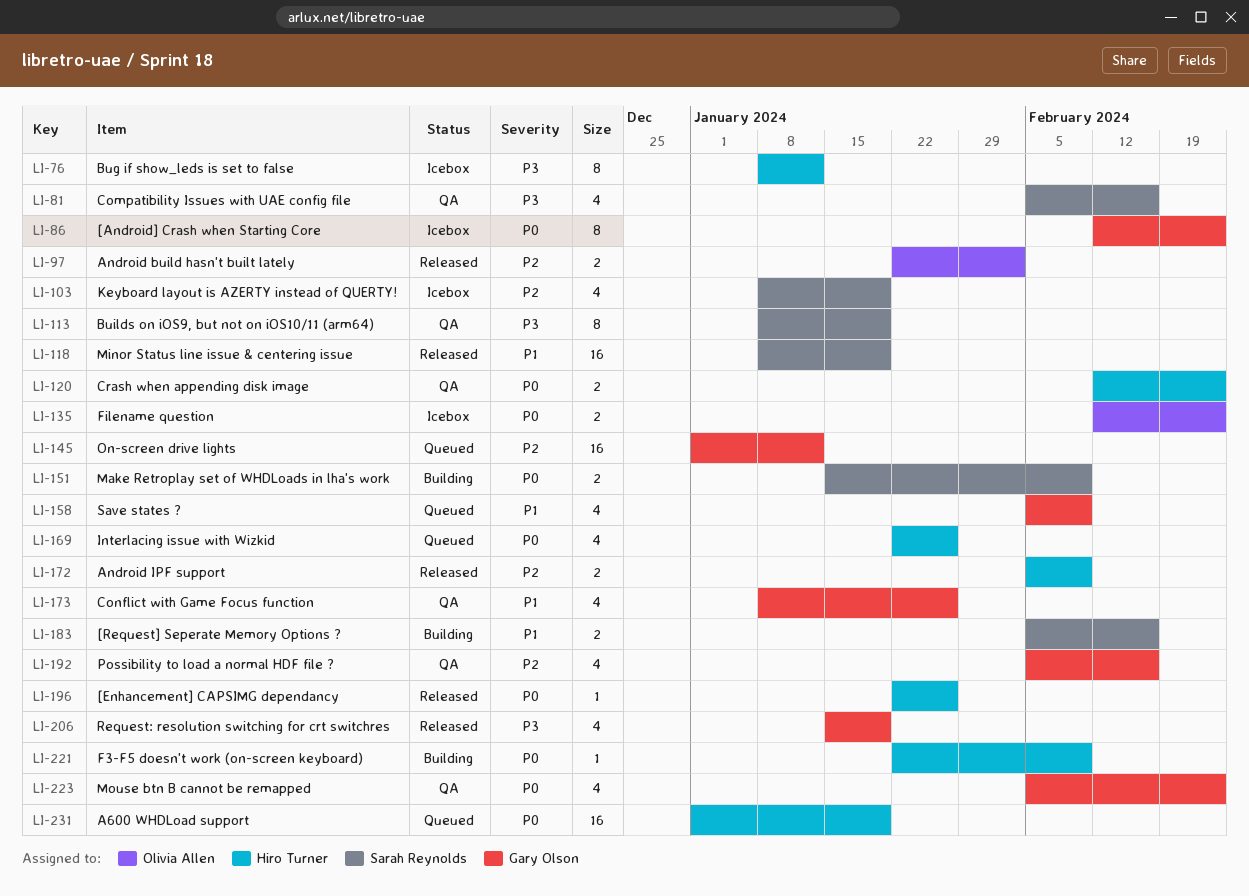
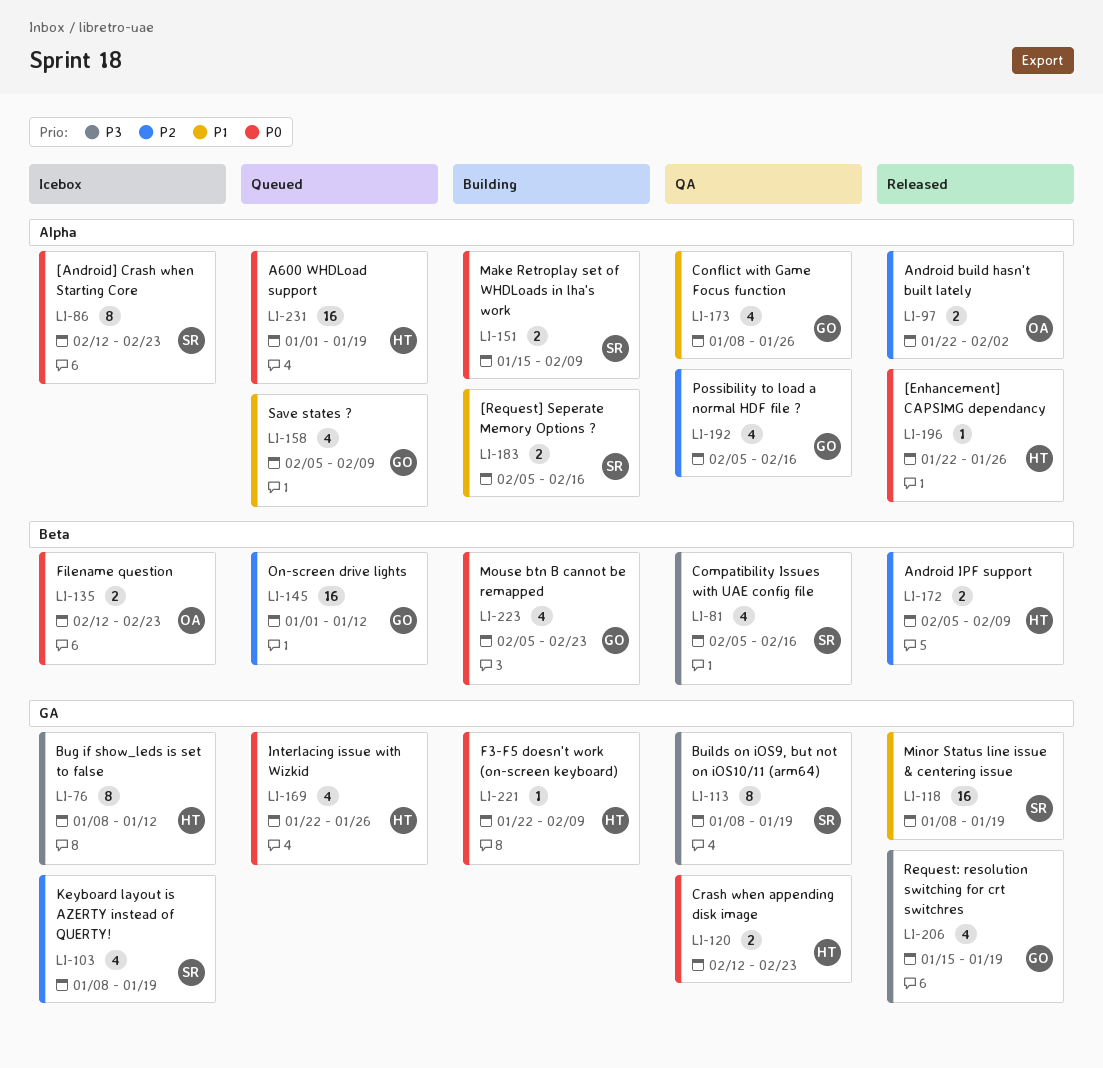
LI-86, owner: Gary Olson -> Sarah Reynolds
LI-223, status: QA -> Building

